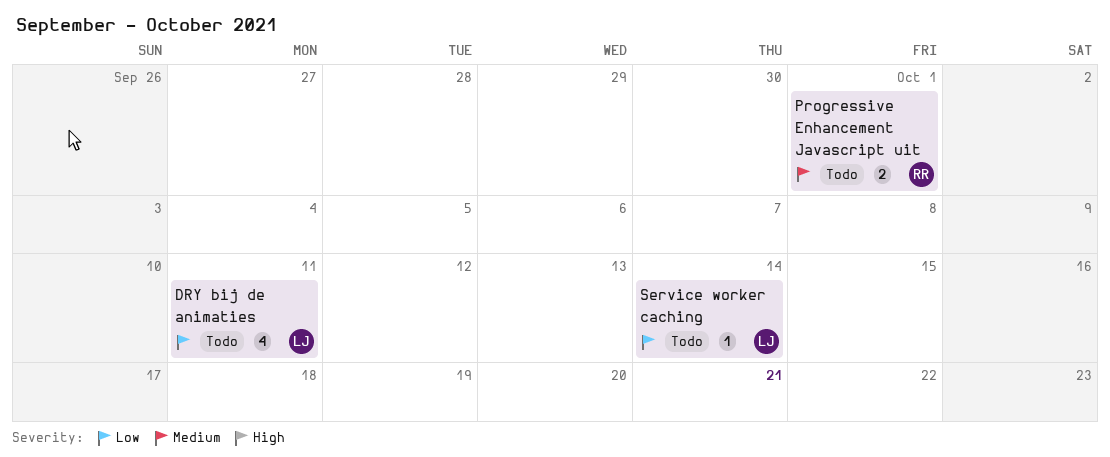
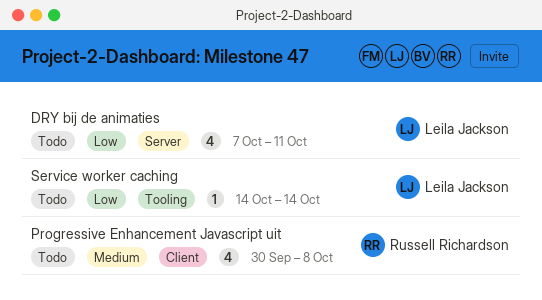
Progressive Enhancement Javascript uit, estimate: 2 -> 4
Progressive Enhancement Javascript uit, due: Oct 1 -> Oct 8

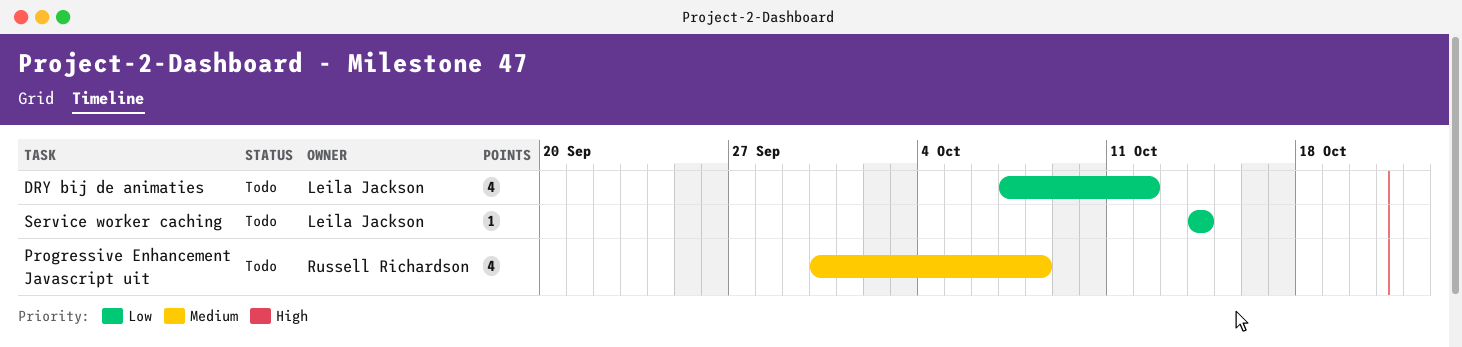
DRY bij de animaties, due: Oct 11 -> Oct 12

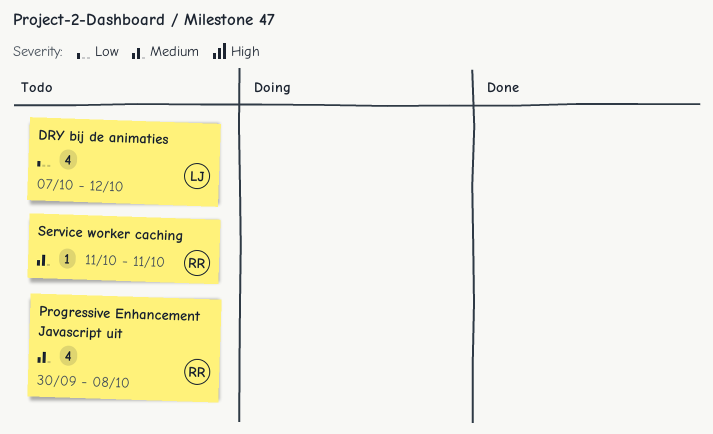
Service worker caching, owner: Leila Jackson -> Russell Richardson
Service worker caching, priority: Low -> Medium
Service worker caching, start: Oct 14 -> Oct 11
Service worker caching, due: Oct 14 -> Oct 11

